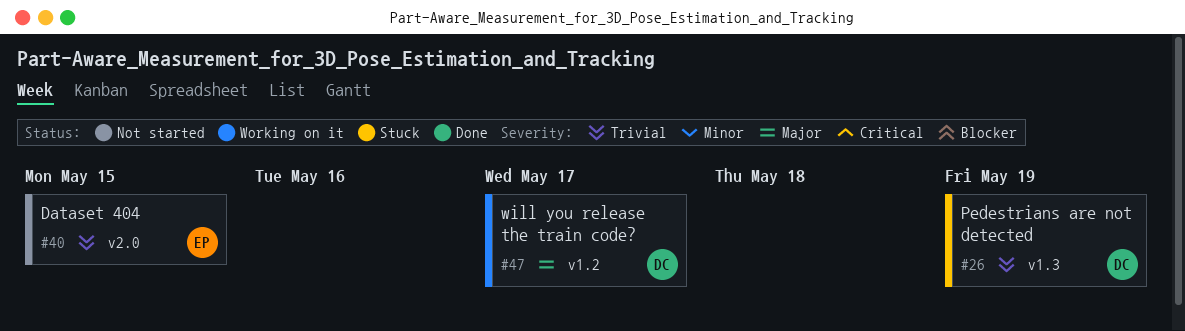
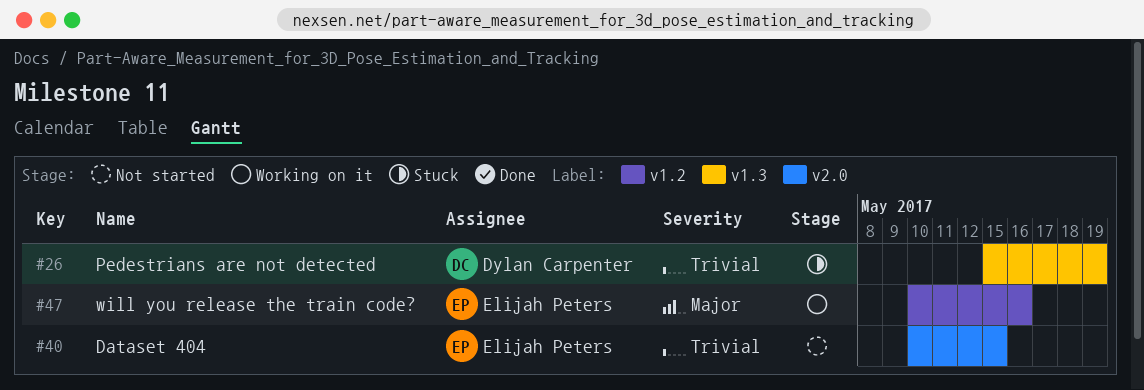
#47, owner: Dylan Carpenter -> Elijah Peters
#47, due: May 17 -> May 16

